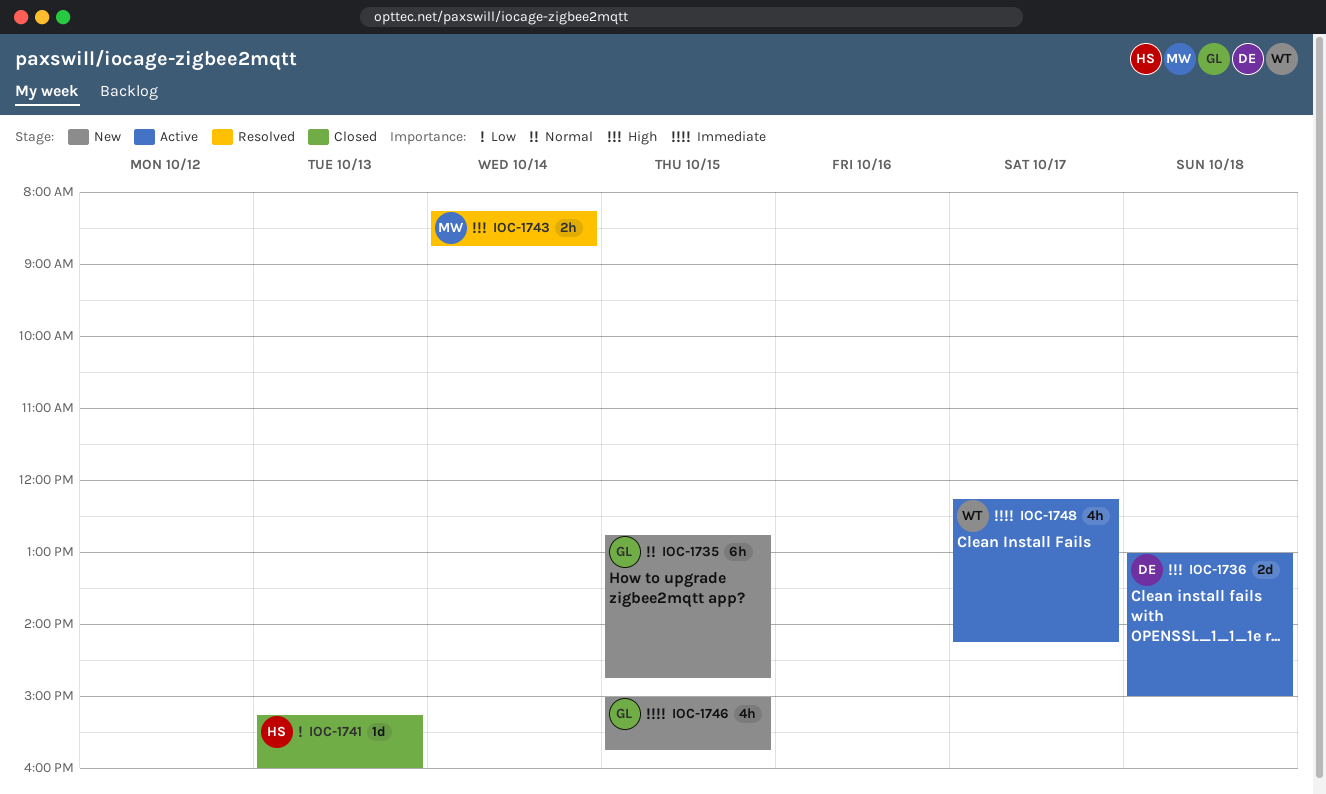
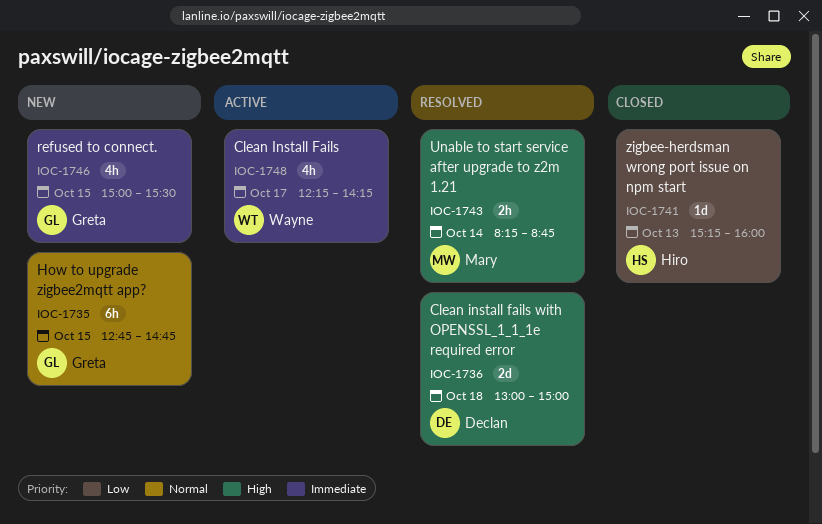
IOC-1736, status: Active -> Resolved
IOC-1746, ends: 15:45 -> 15:30

